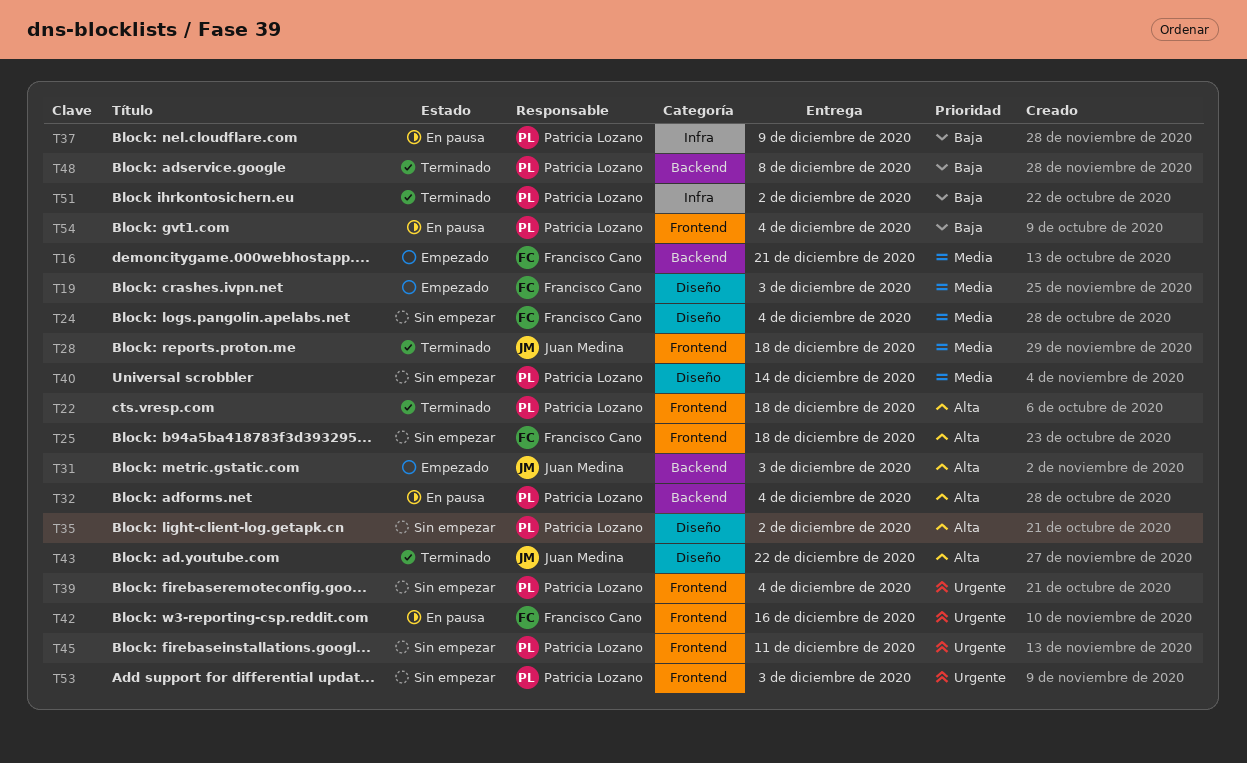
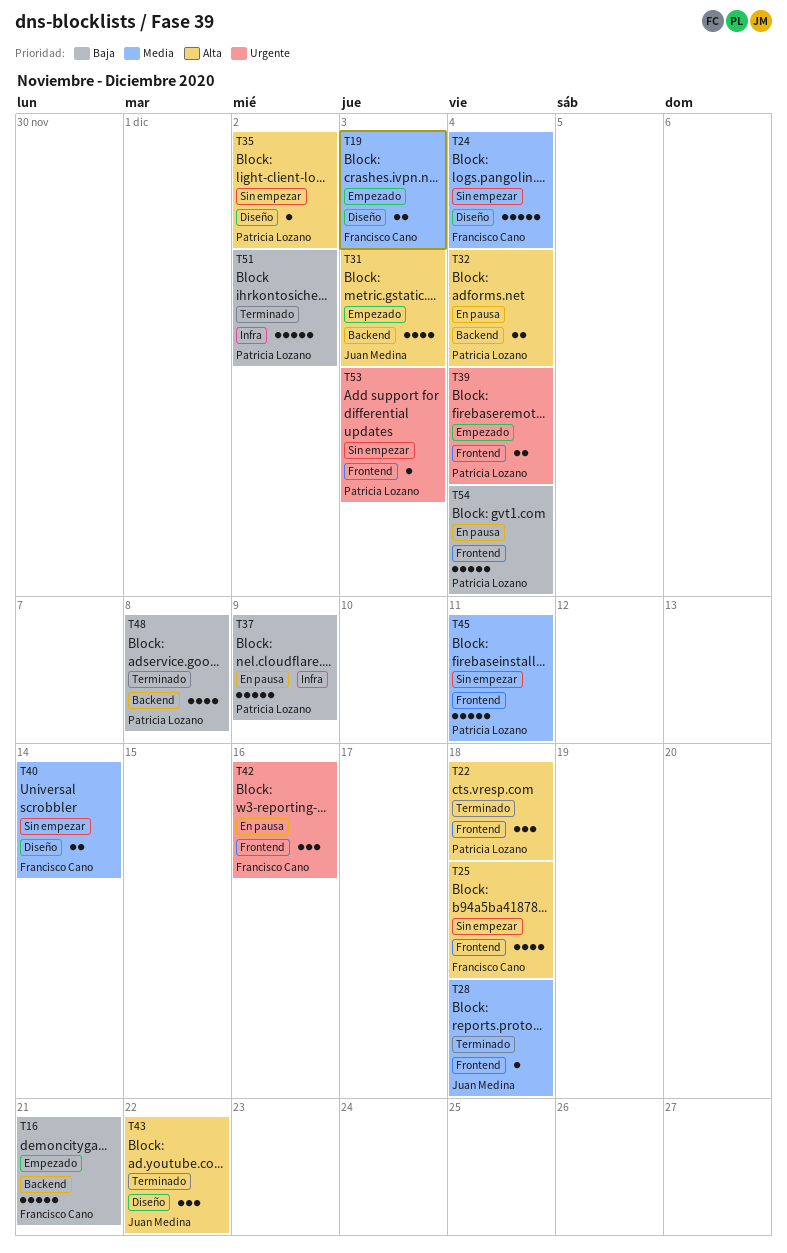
T16, priority: Media -> Baja
T39, status: Sin empezar -> Empezado
T40, owner: Patricia Lozano -> Francisco Cano
T45, priority: Urgente -> Media

